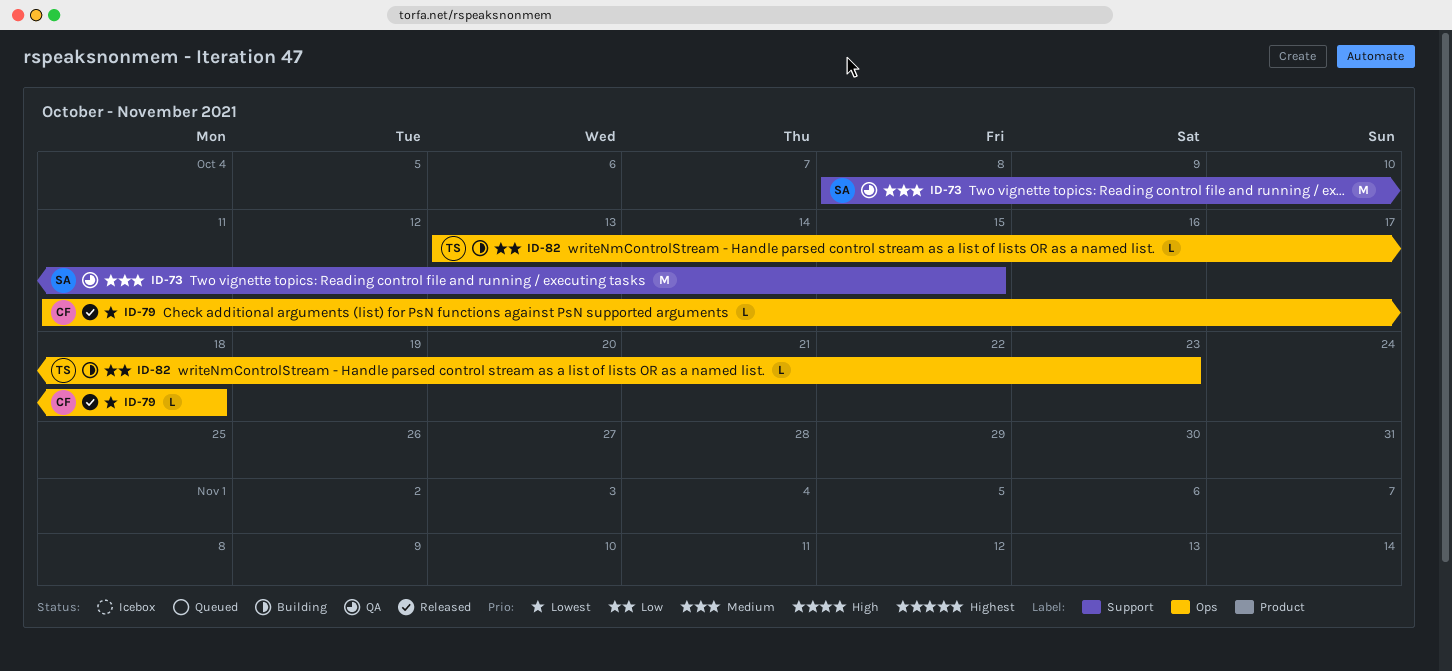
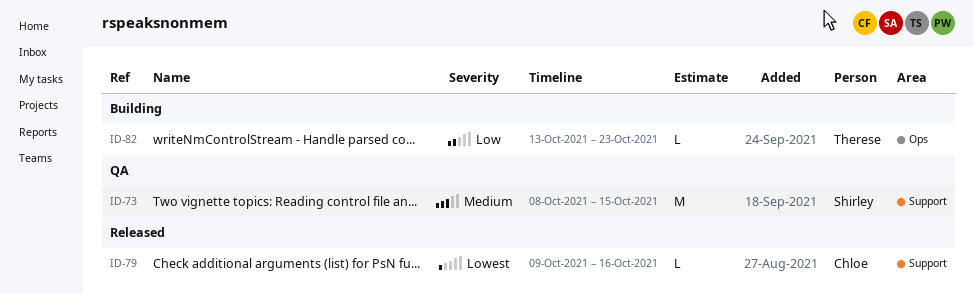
ID-79, label: Ops -> Support
ID-79, start: Oct 11 -> Oct 9
ID-79, due: Oct 18 -> Oct 16

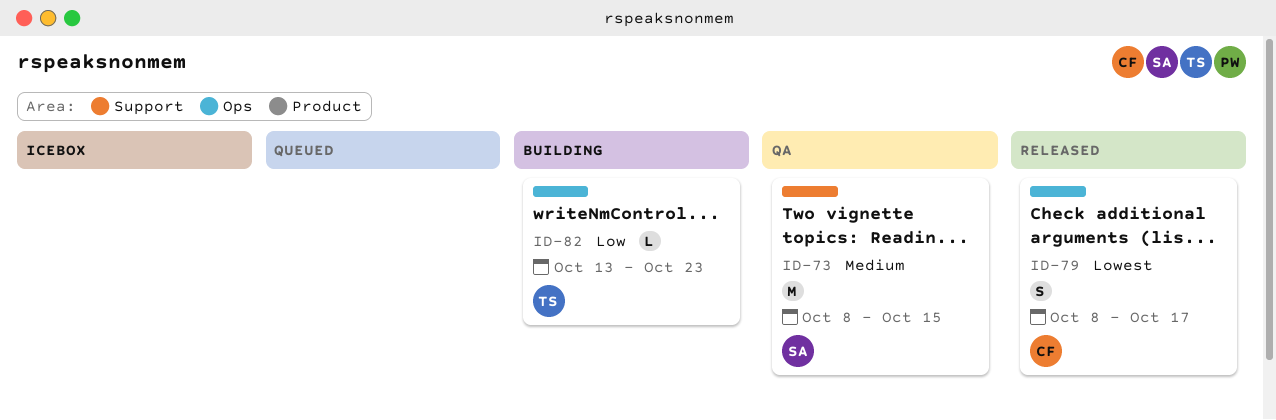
ID-79, label: Support -> Ops
ID-79, estimate: L -> S
ID-79, start: Oct 9 -> Oct 8
ID-79, due: Oct 16 -> Oct 17

